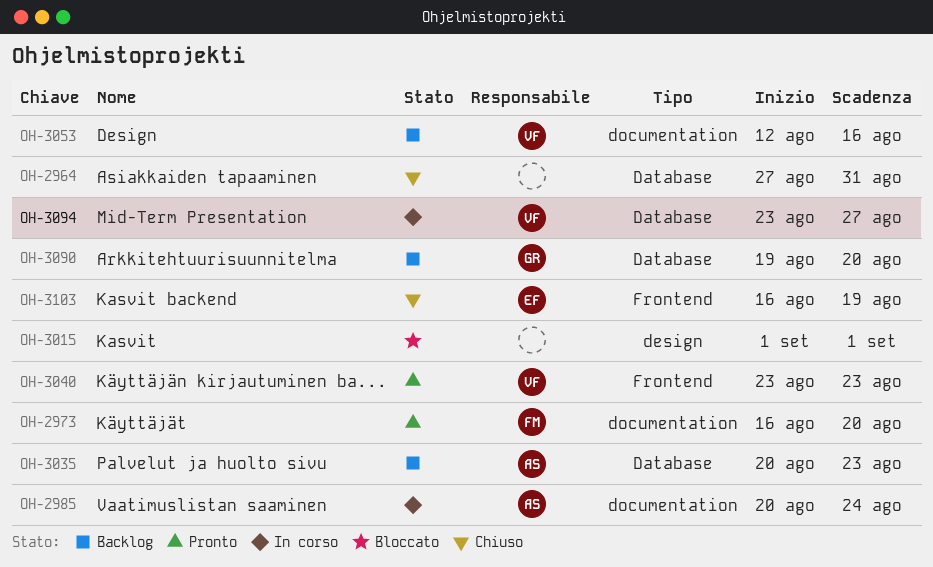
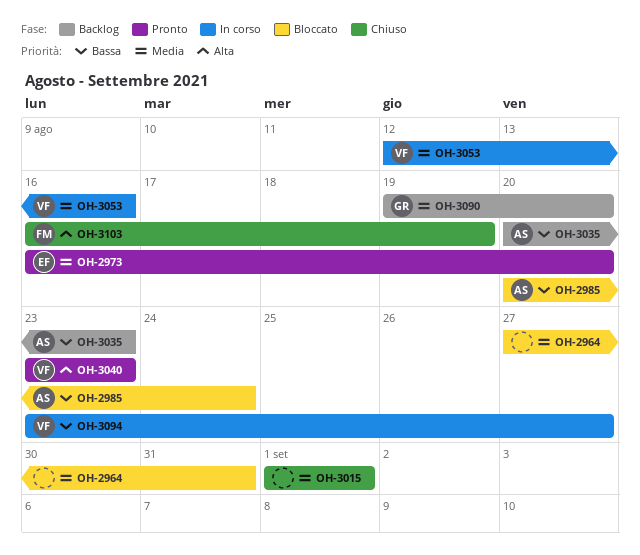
OH-2964, status: Chiuso -> Bloccato
OH-2973, owner: FM -> EF
OH-2985, status: In corso -> Bloccato
OH-3015, status: Bloccato -> Chiuso
OH-3053, status: Backlog -> In corso
OH-3103, owner: EF -> FM

